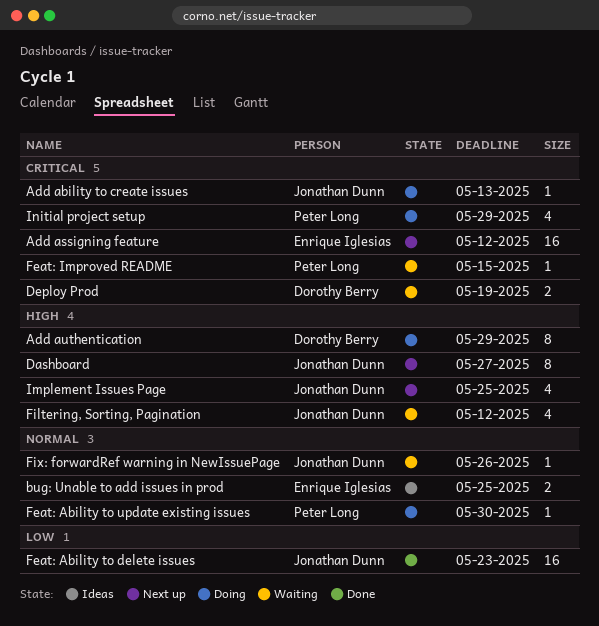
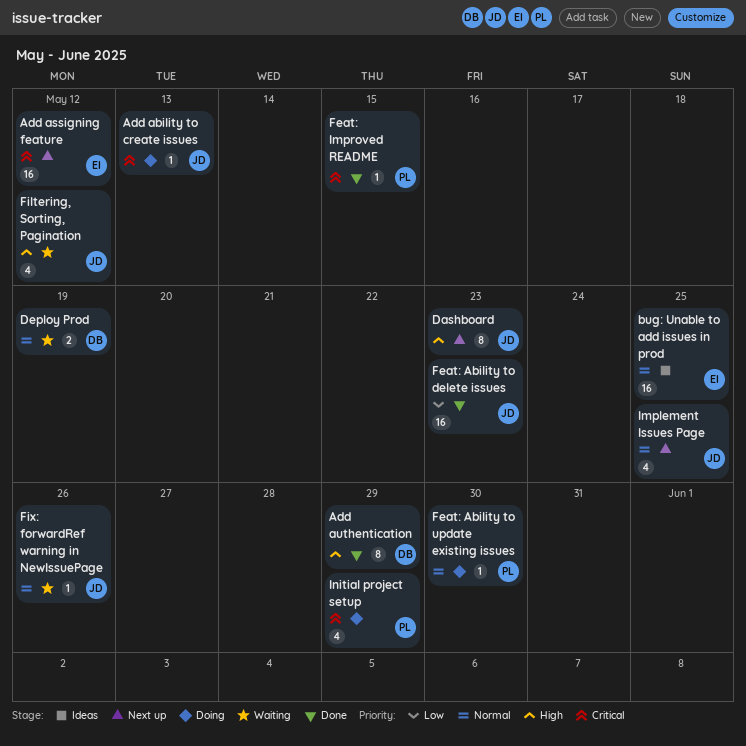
Add authentication, status: Doing -> Done
bug: Unable to add issues in prod, estimate: 2 -> 16
Dashboard, due: May 27 -> May 23
Deploy Prod, priority: Critical -> Normal
Feat: Improved README, status: Waiting -> Done
Implement Issues Page, priority: High -> Normal

